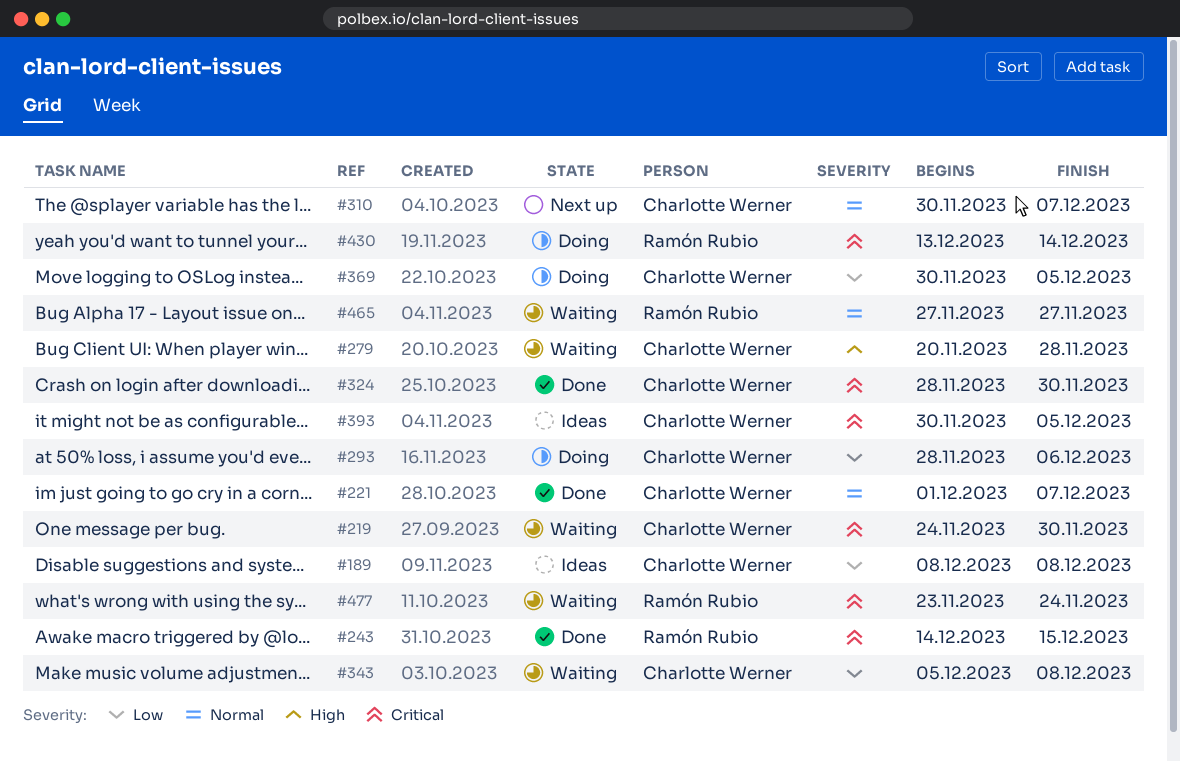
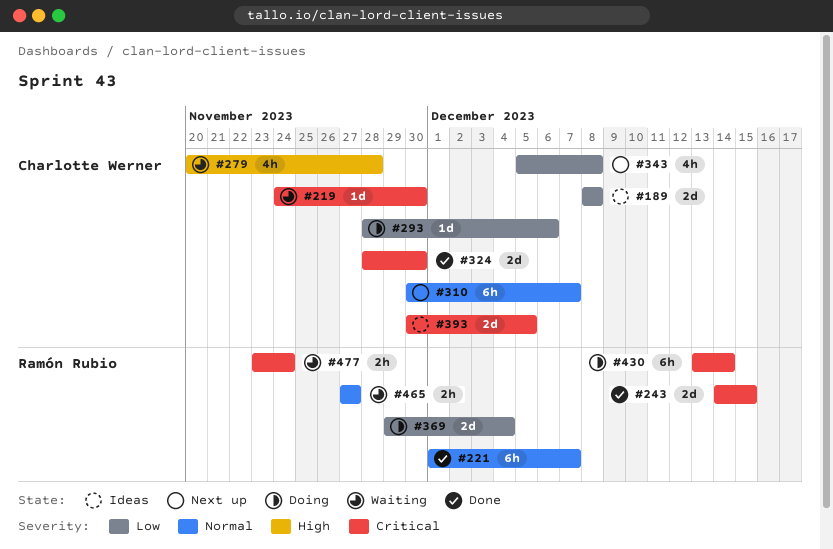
#221, owner: Charlotte Werner -> Ramón Rubio
#343, status: Waiting -> Next up
#369, owner: Charlotte Werner -> Ramón Rubio
#369, start: Nov 30 -> Nov 29
#369, due: Dec 5 -> Dec 4

